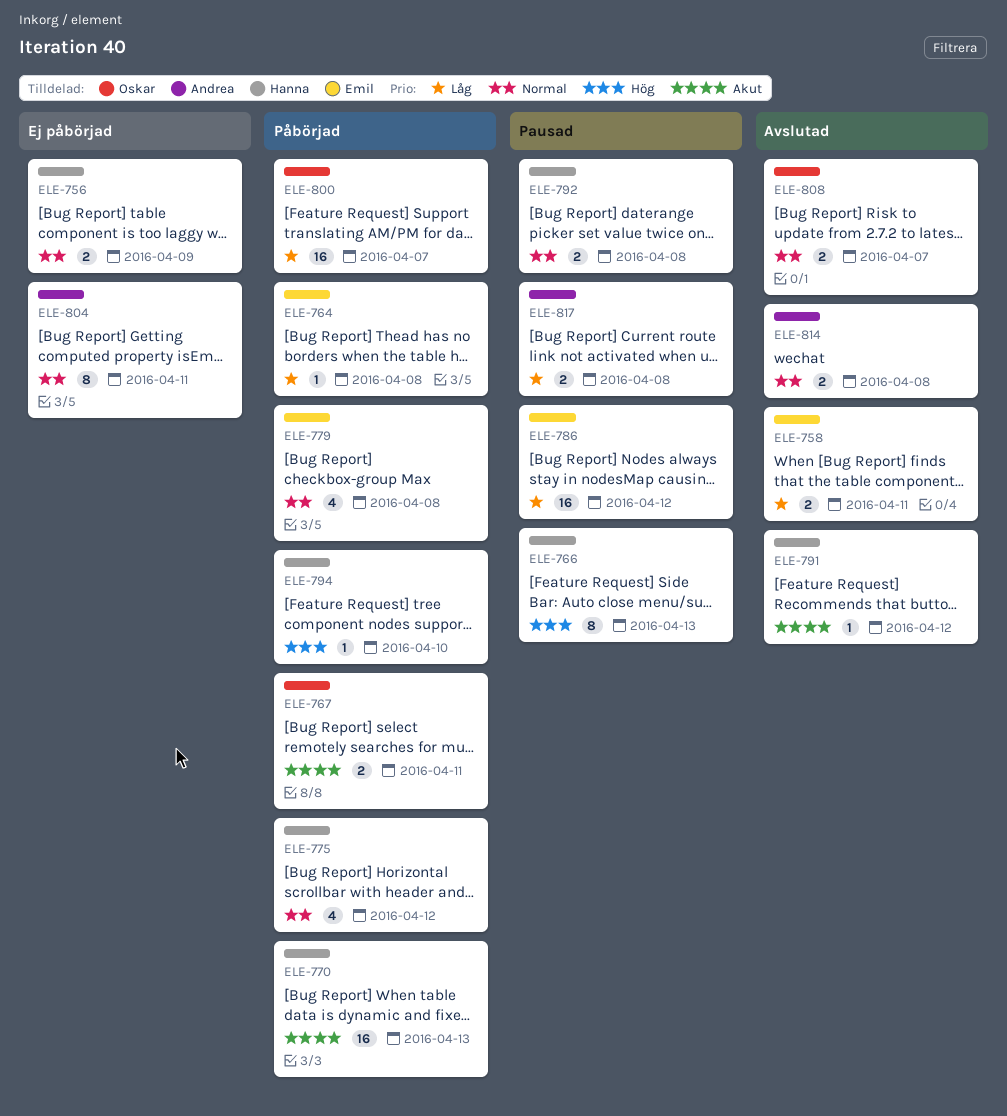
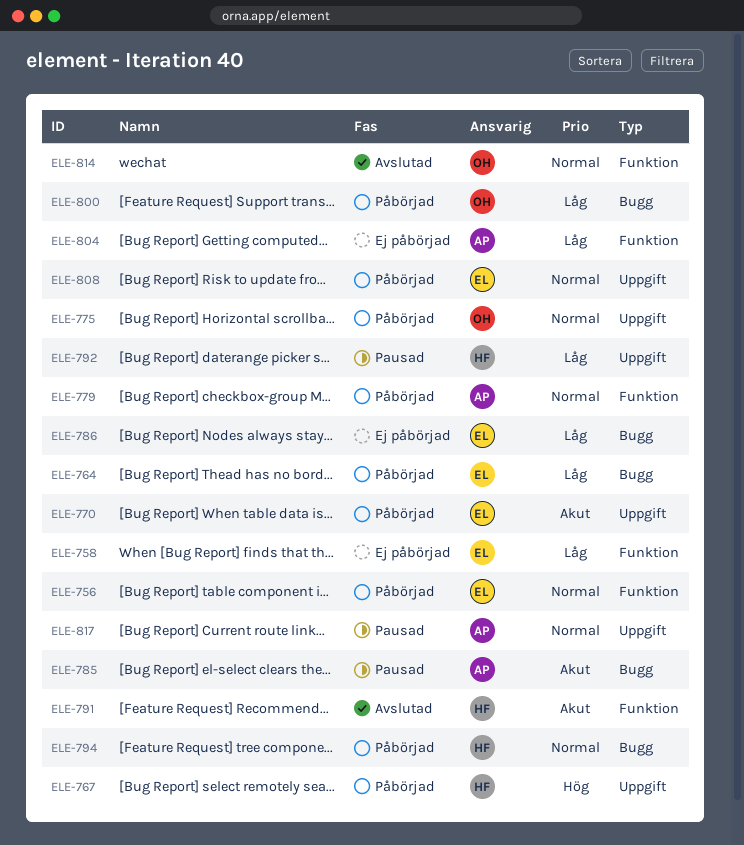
ELE-756, status: Ej påbörjad -> Påbörjad
ELE-756, owner: Hanna -> Emil
ELE-758, status: Avslutad -> Ej påbörjad
ELE-766: present -> none
ELE-767, owner: Oskar -> Hanna
ELE-767, priority: Akut -> Hög
ELE-770, owner: Hanna -> Emil
ELE-775, owner: Hanna -> Oskar
ELE-779, owner: Emil -> Andrea
ELE-785: none -> present
ELE-786, status: Pausad -> Ej påbörjad
ELE-792, priority: Normal -> Låg
ELE-794, priority: Hög -> Normal
ELE-804, priority: Normal -> Låg
ELE-808, status: Avslutad -> Påbörjad
ELE-808, owner: Oskar -> Emil
ELE-814, owner: Andrea -> Oskar
ELE-817, priority: Låg -> Normal

